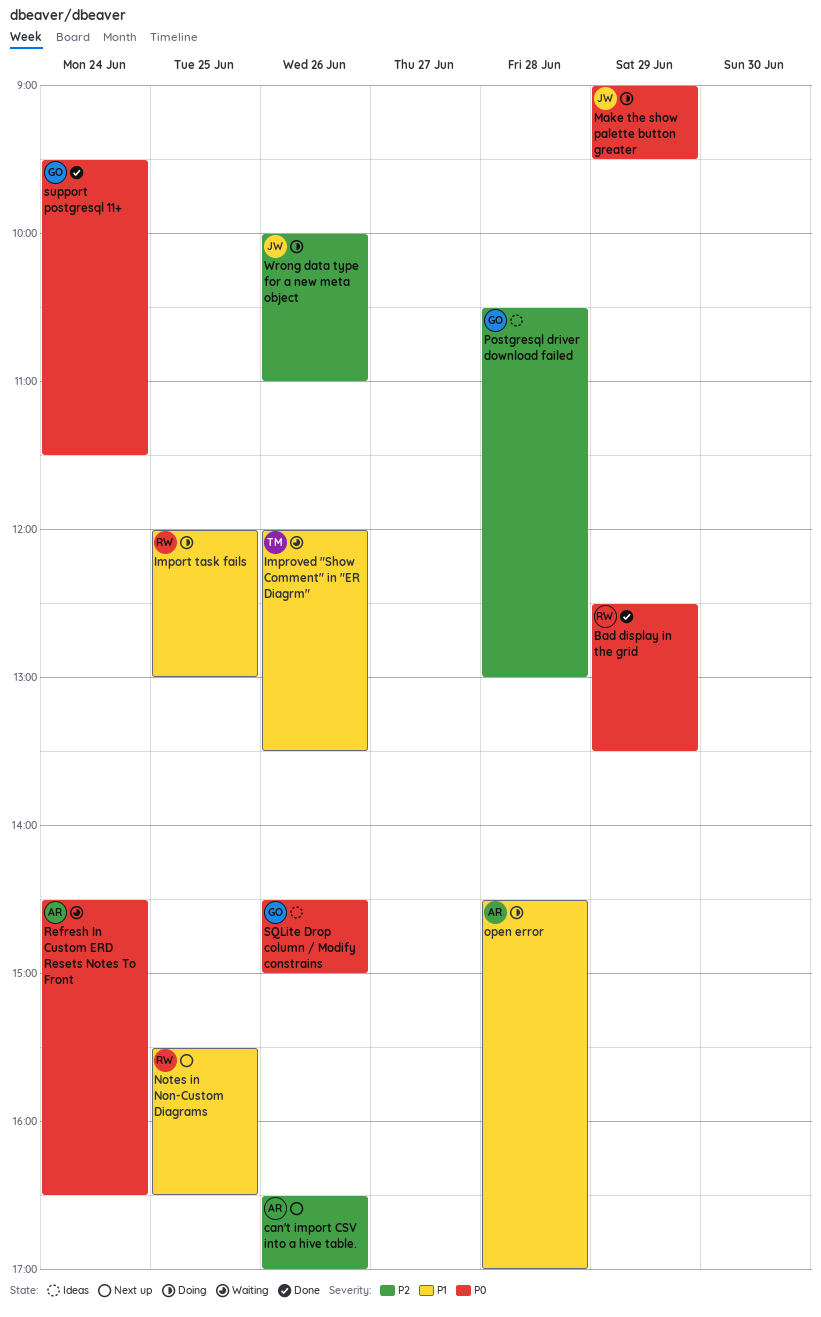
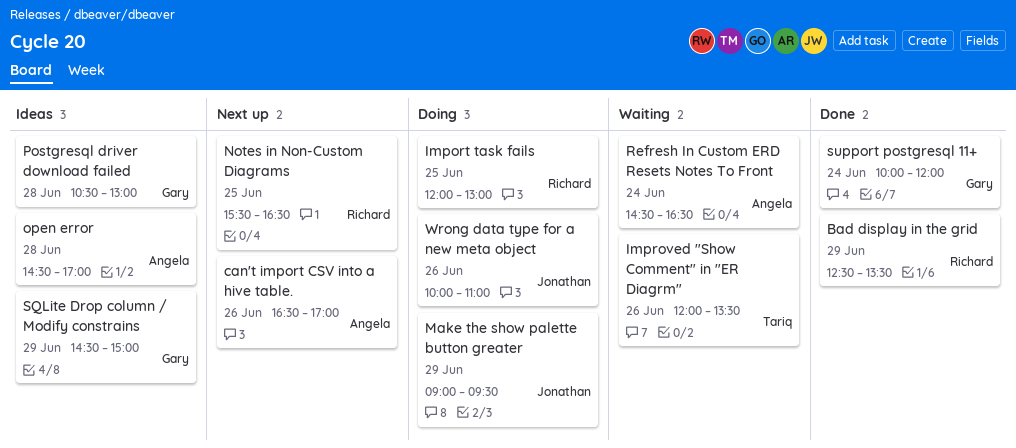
open error, status: Doing -> Ideas
SQLite Drop column / Modify constrains, day: Jun 26 -> Jun 29
support postgresql 11+, begins: 09:30 -> 10:00
support postgresql 11+, ends: 11:30 -> 12:00

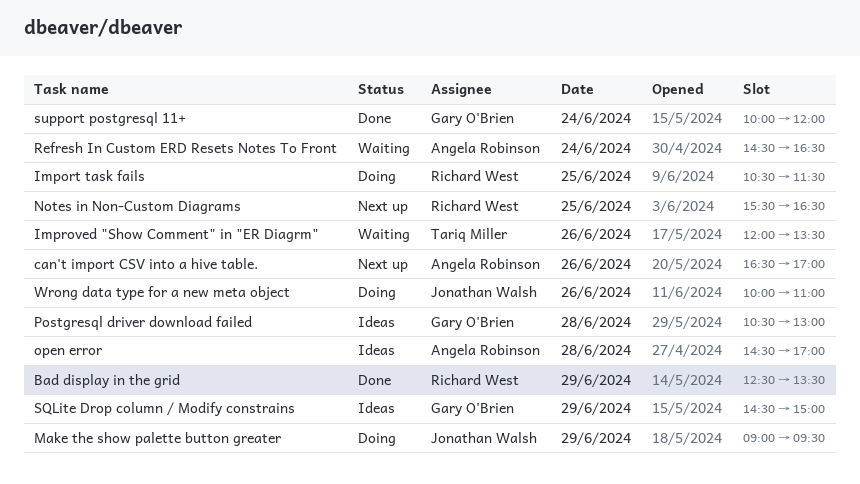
Import task fails, begins: 12:00 -> 10:30
Import task fails, ends: 13:00 -> 11:30

